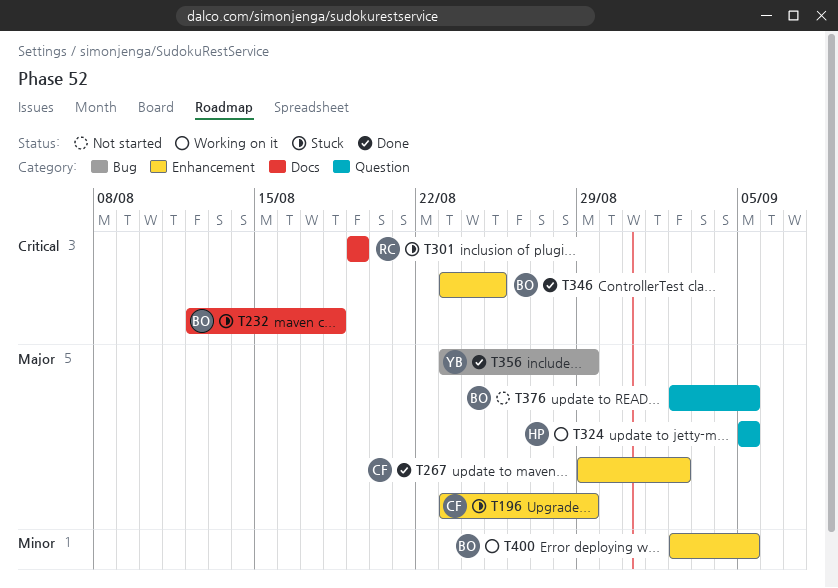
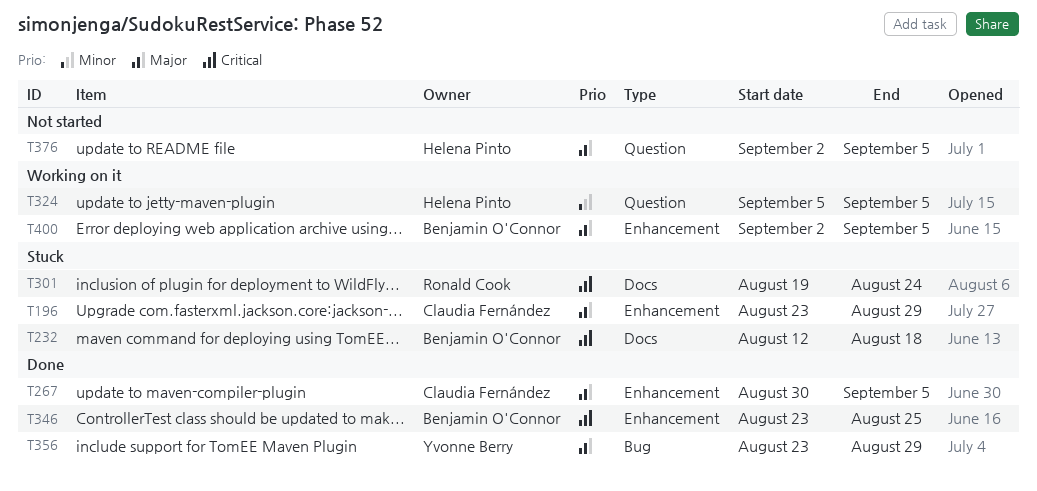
T267, start: Aug 29 -> Aug 30
T267, due: Sep 2 -> Sep 5
T301, due: Aug 19 -> Aug 24
T324, priority: Major -> Minor
T376, owner: Benjamin O'Connor -> Helena Pinto
T400, priority: Minor -> Major

